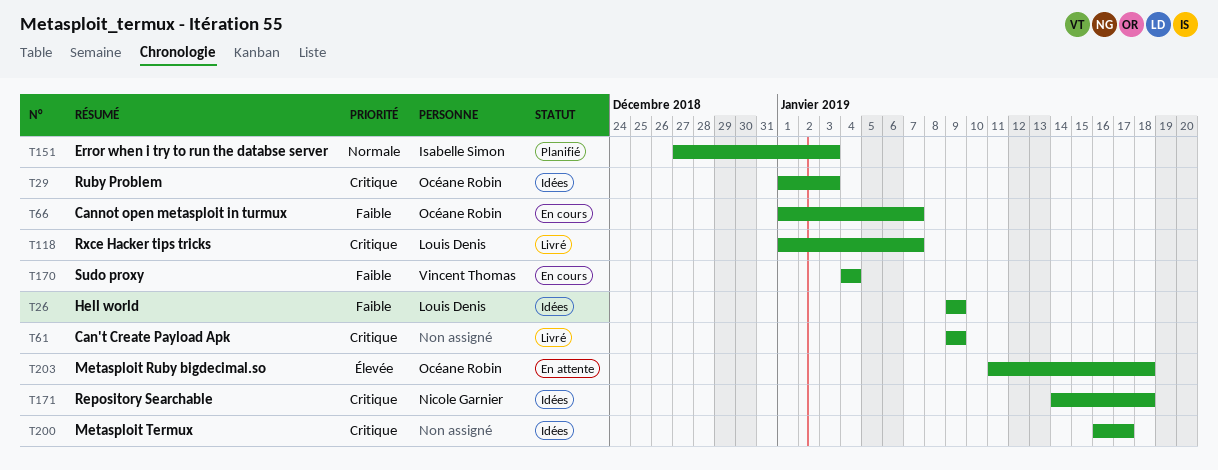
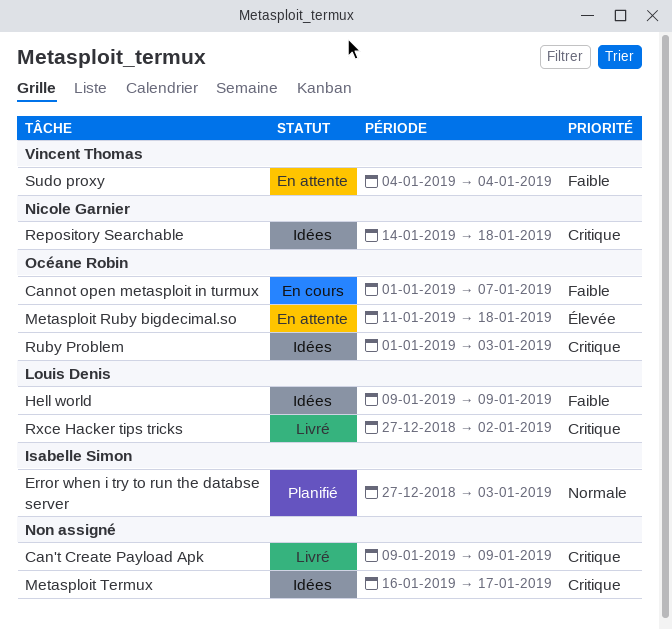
Rxce Hacker tips tricks, start: Jan 1 -> Dec 27
Rxce Hacker tips tricks, due: Jan 7 -> Jan 2
Sudo proxy, status: En cours -> En attente

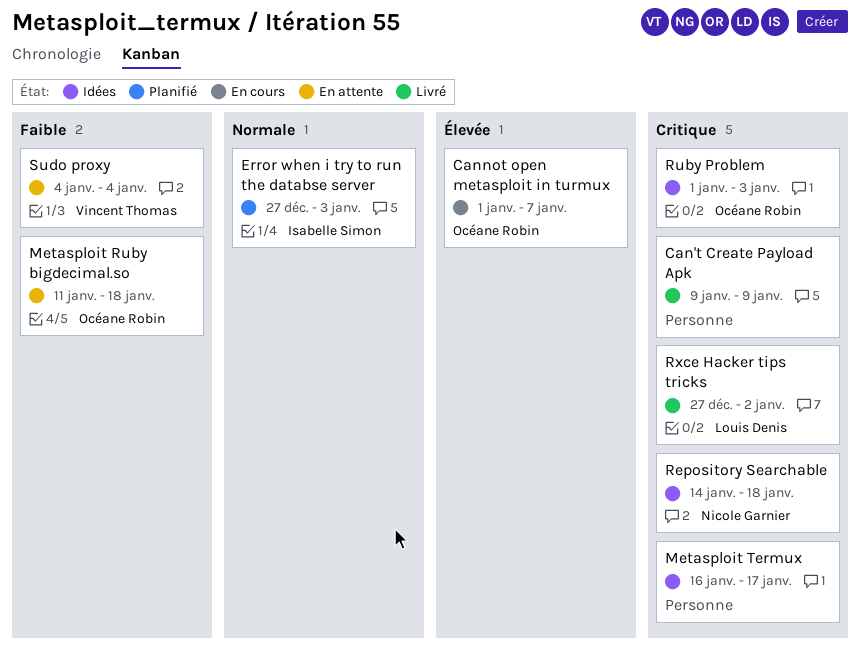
Cannot open metasploit in turmux, priority: Faible -> Élevée
Hell world: present -> none
Metasploit Ruby bigdecimal.so, priority: Élevée -> Faible

